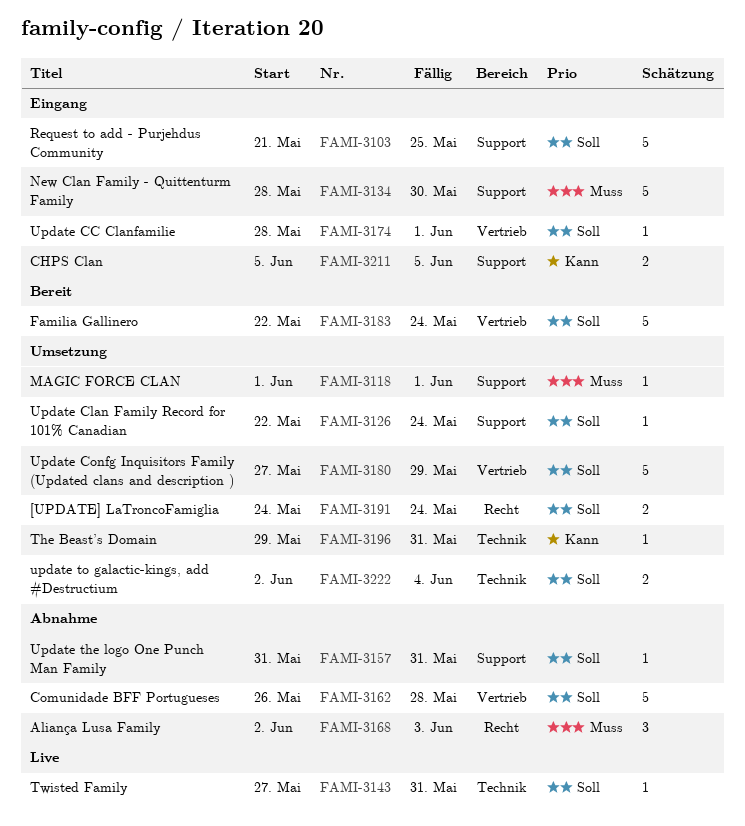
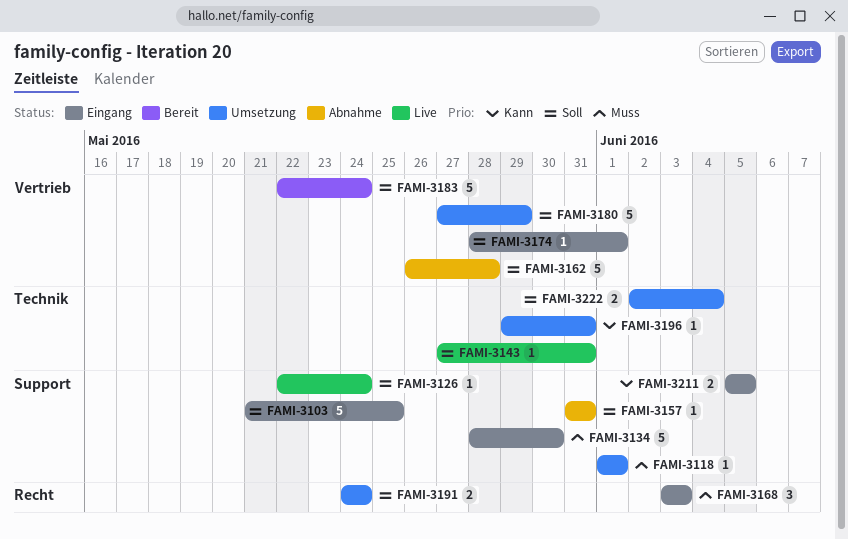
FAMI-3126, status: Umsetzung -> Live
FAMI-3168, status: Abnahme -> Eingang
FAMI-3168, start: Jun 2 -> Jun 3

